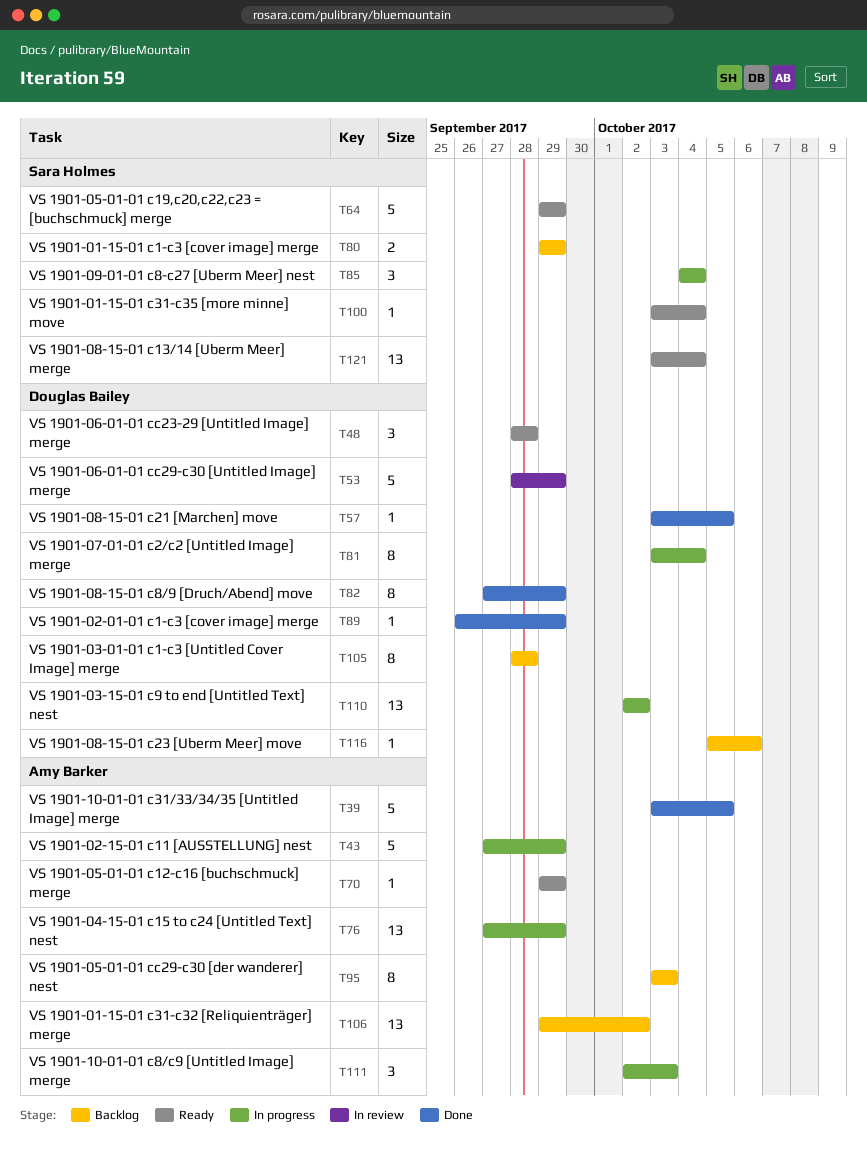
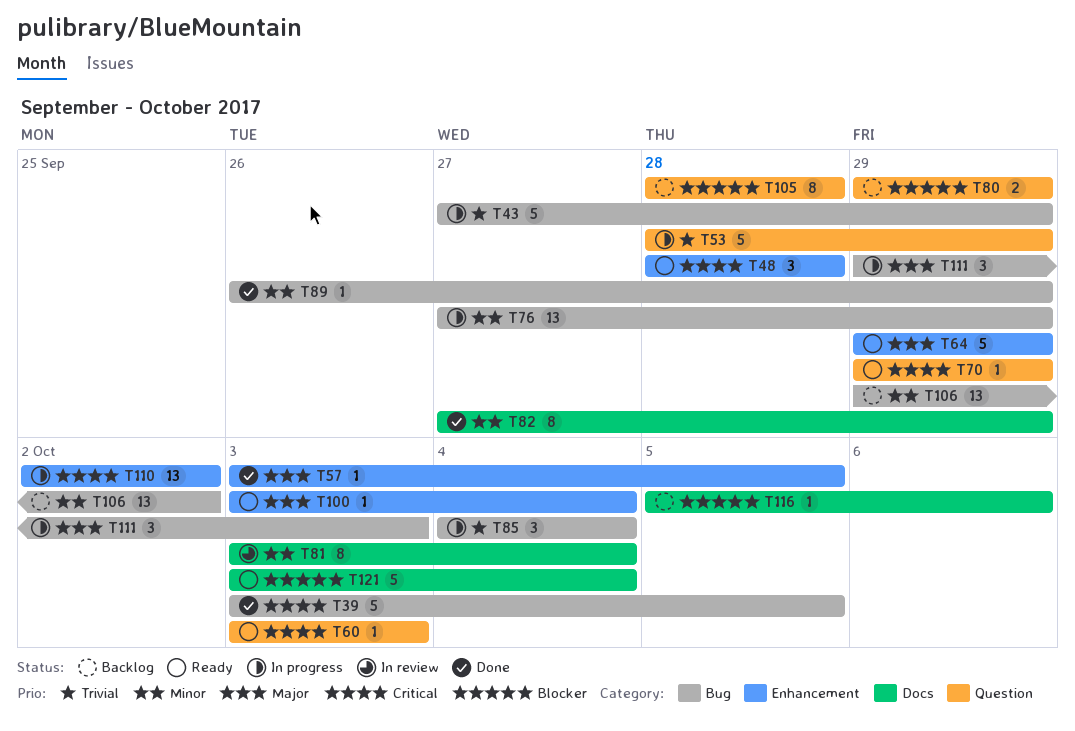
T53, status: In review -> In progress
T60: none -> present
T81, status: In progress -> In review
T95: present -> none
T111, start: Oct 2 -> Sep 29
T121, estimate: 13 -> 5

